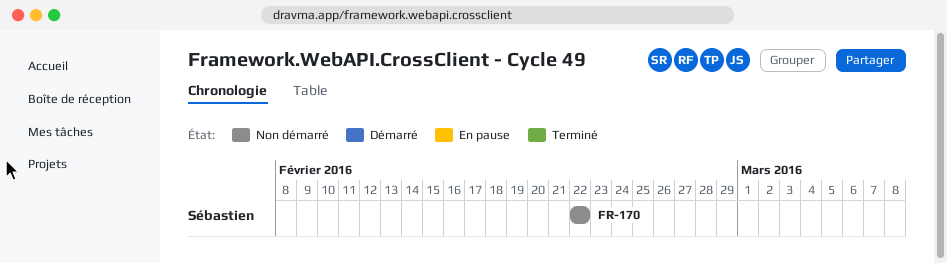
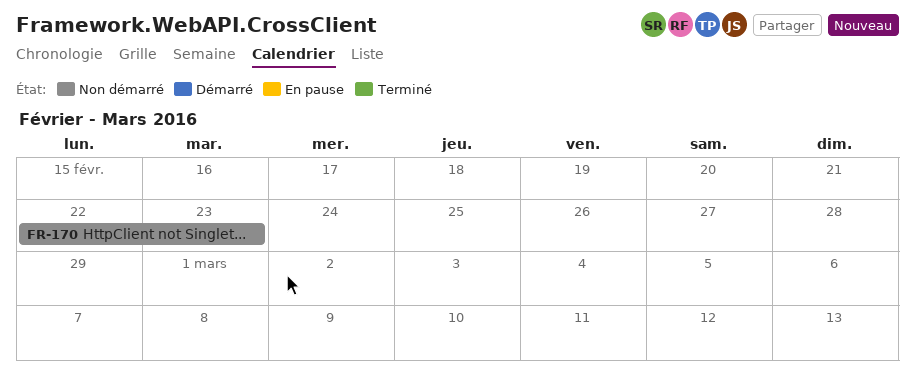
FR-170, due: Feb 22 -> Feb 23

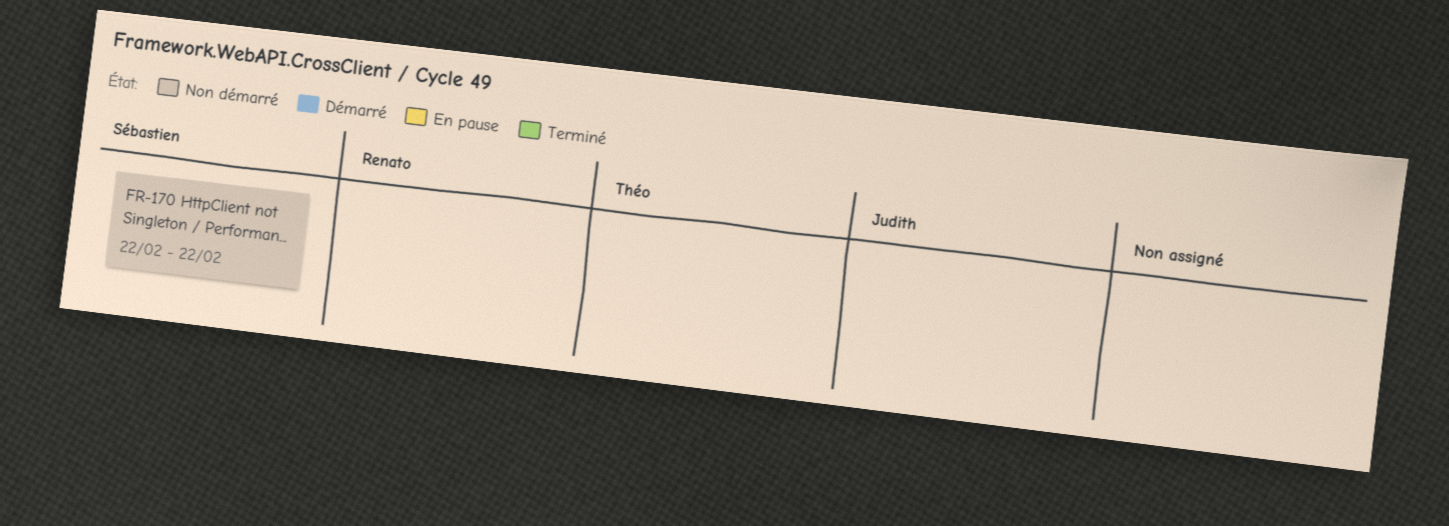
FR-170, due: Feb 23 -> Feb 22

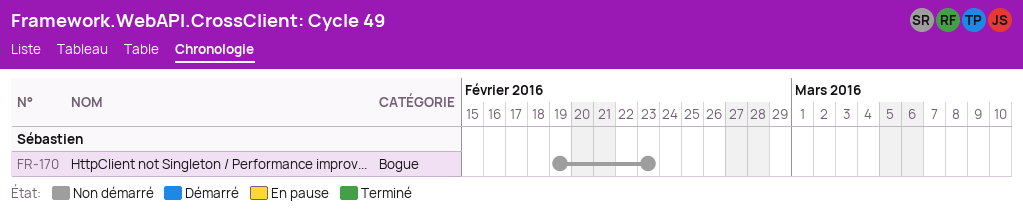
FR-170, start: Feb 22 -> Feb 19
FR-170, due: Feb 22 -> Feb 23

